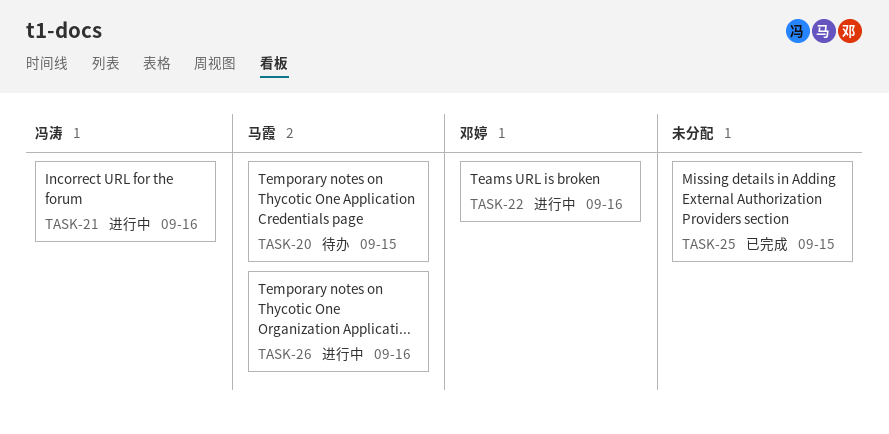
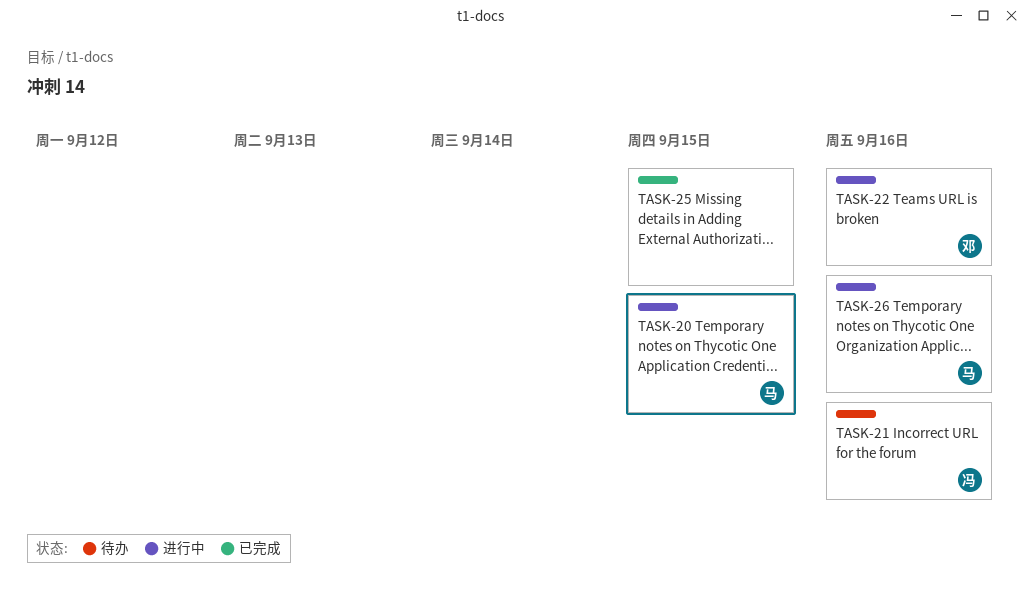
TASK-20, status: 待办 -> 进行中
TASK-21, status: 进行中 -> 待办

